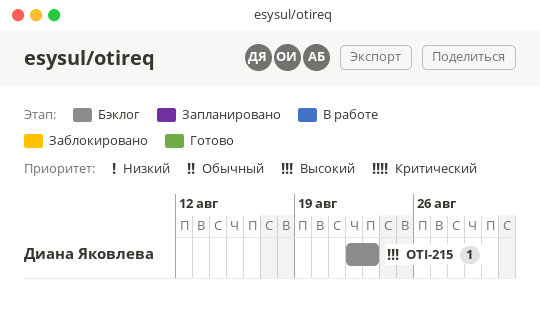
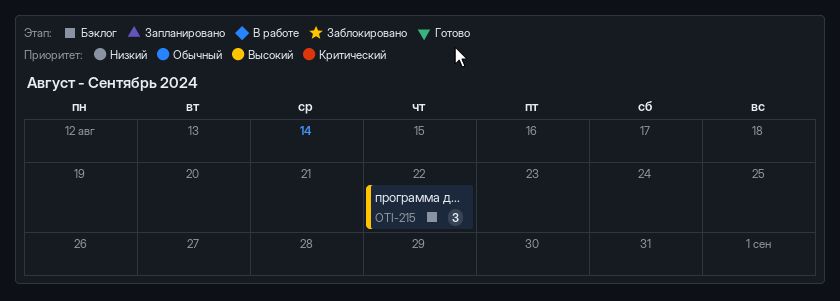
OTI-215, estimate: 1 -> 3
OTI-215, due: Aug 23 -> Aug 22

